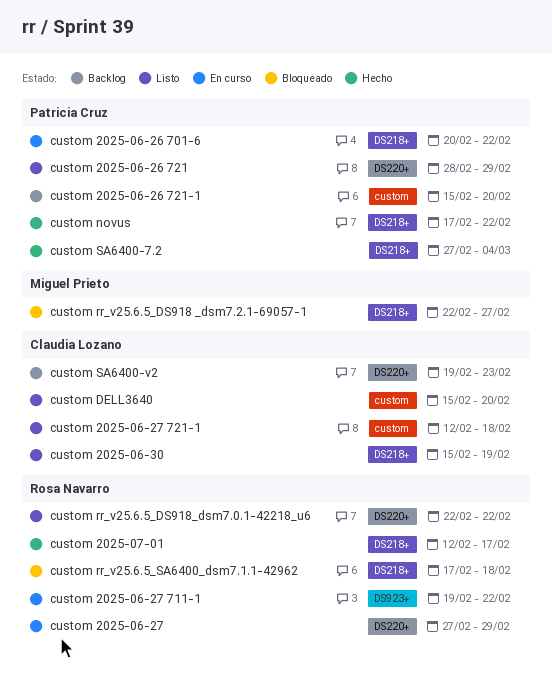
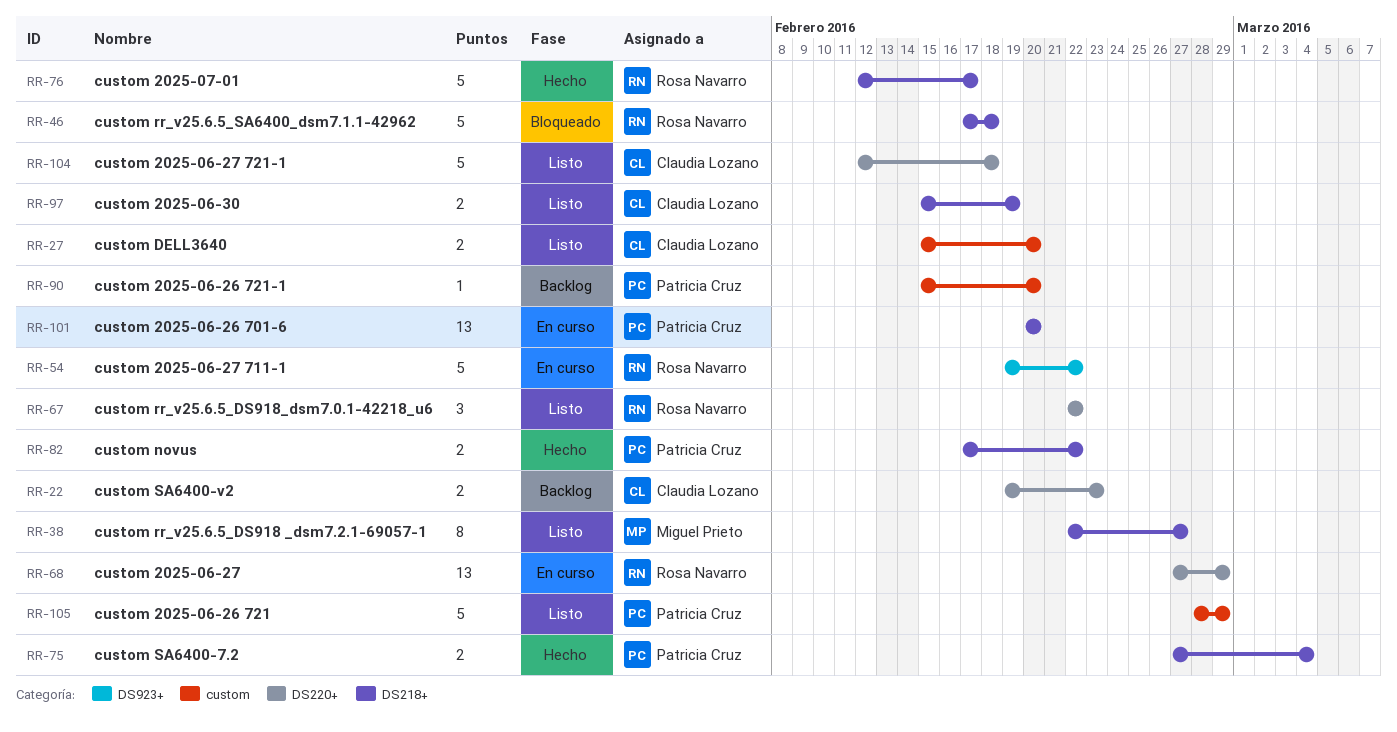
custom 2025-06-26 701-6, due: Feb 22 -> Feb 20
custom 2025-06-26 721, label: DS220+ -> custom
custom 2025-06-27 721-1, label: custom -> DS220+
custom rr_v25.6.5_DS918 _dsm7.2.1-69057-1, status: Bloqueado -> Listo

